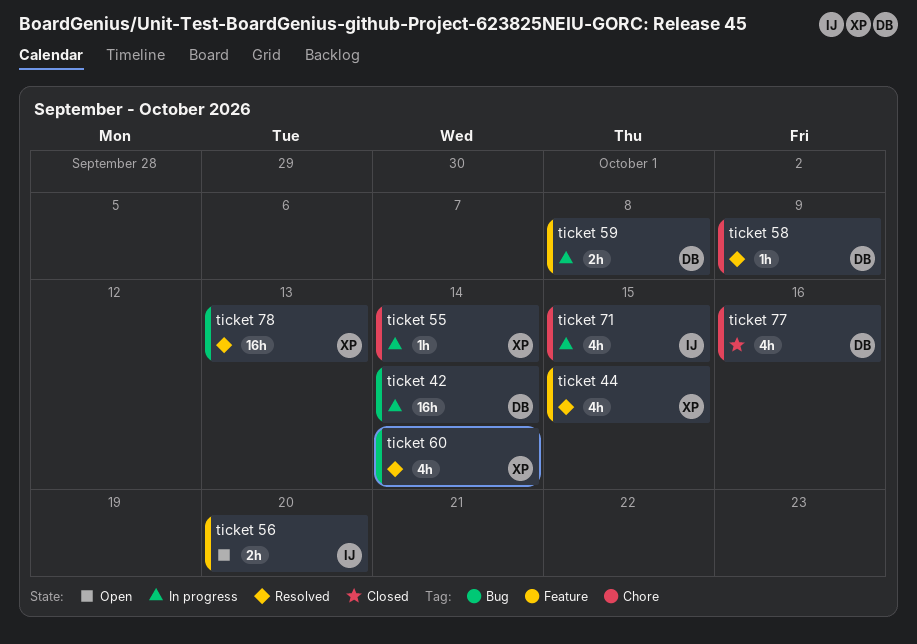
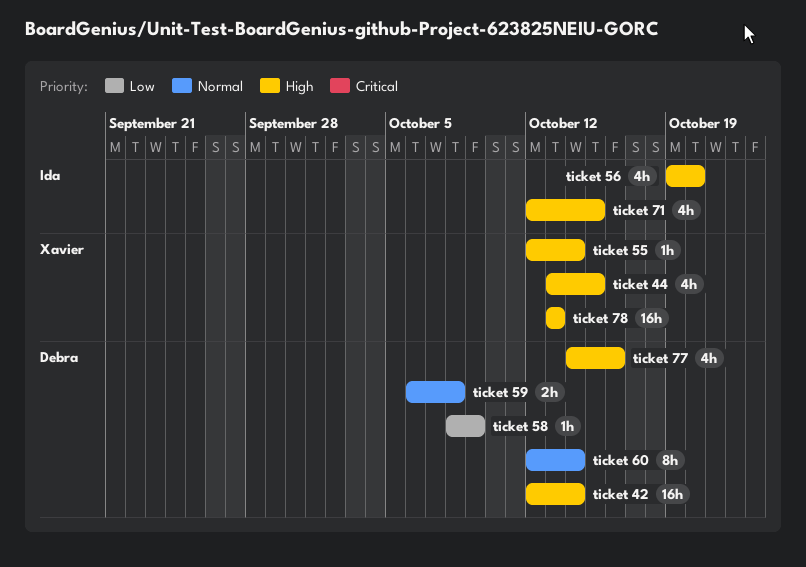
ticket 56, estimate: 2h -> 4h
ticket 60, owner: Xavier -> Debra
ticket 60, estimate: 4h -> 8h

